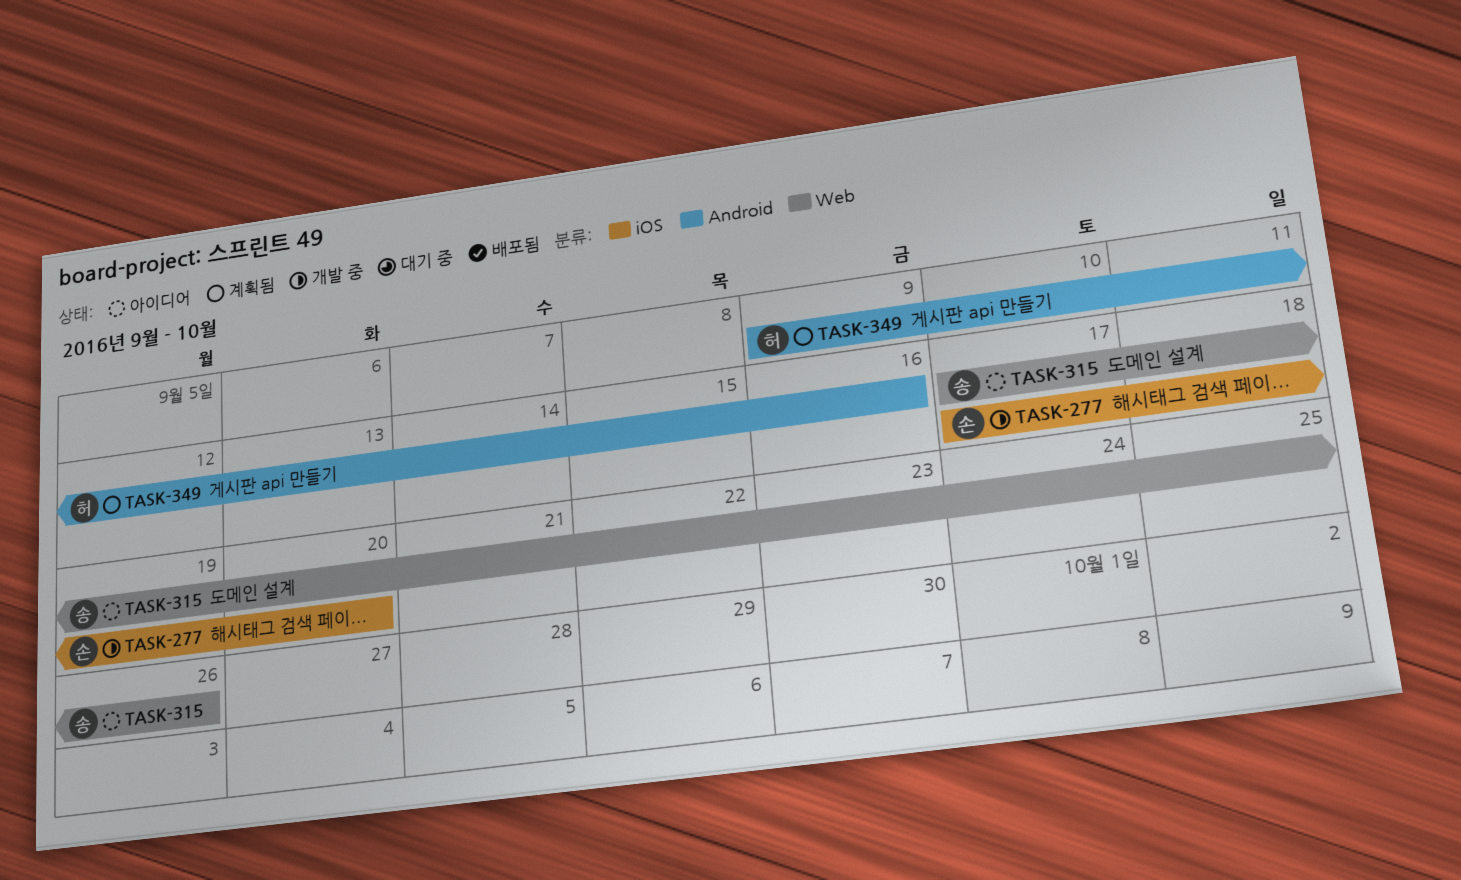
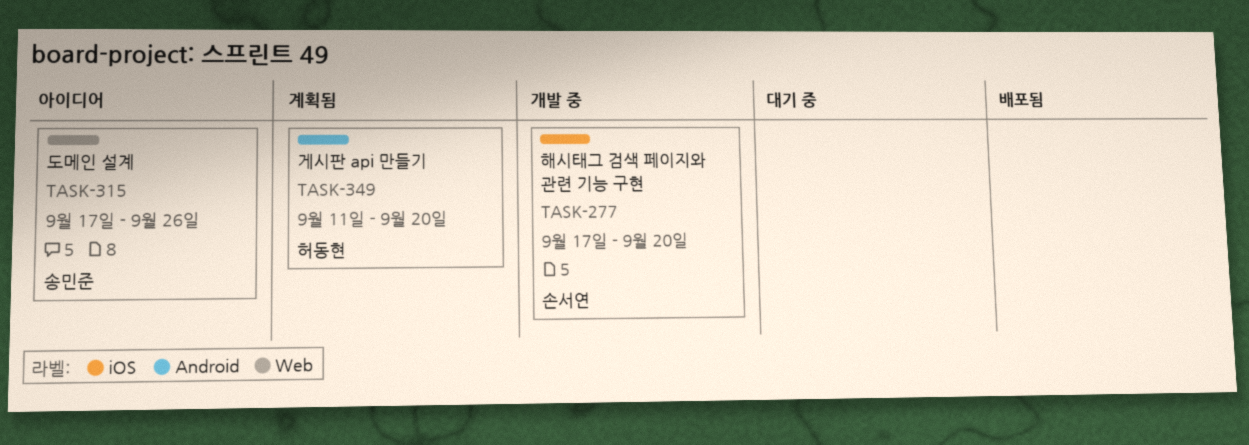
TASK-349, start: Sep 9 -> Sep 11
TASK-349, due: Sep 16 -> Sep 20

